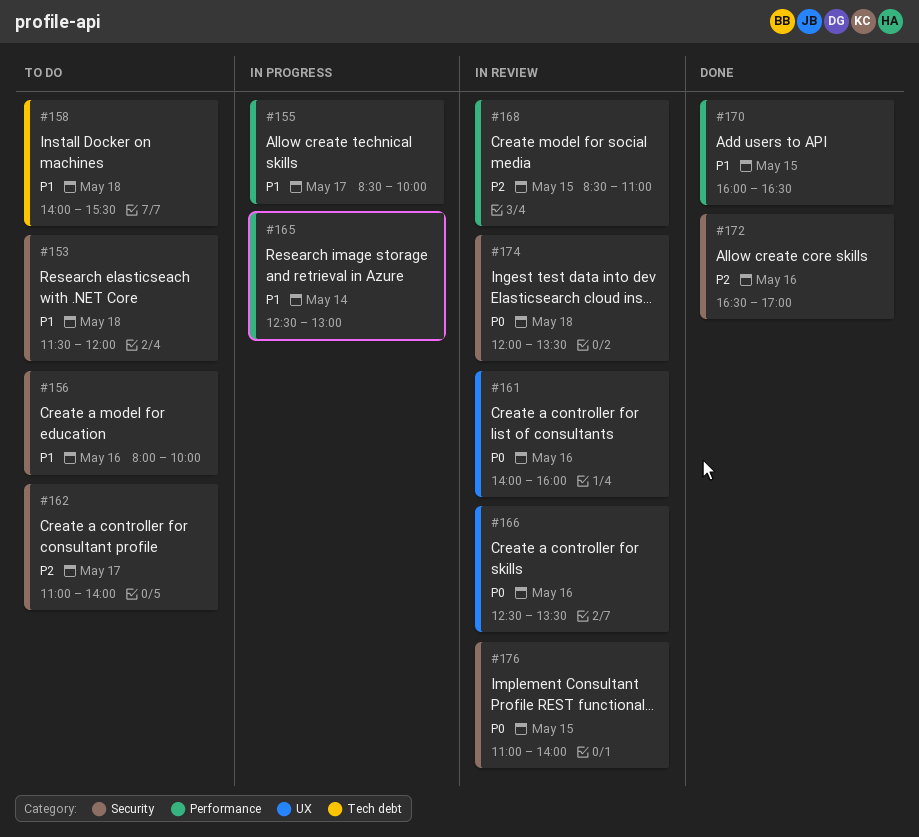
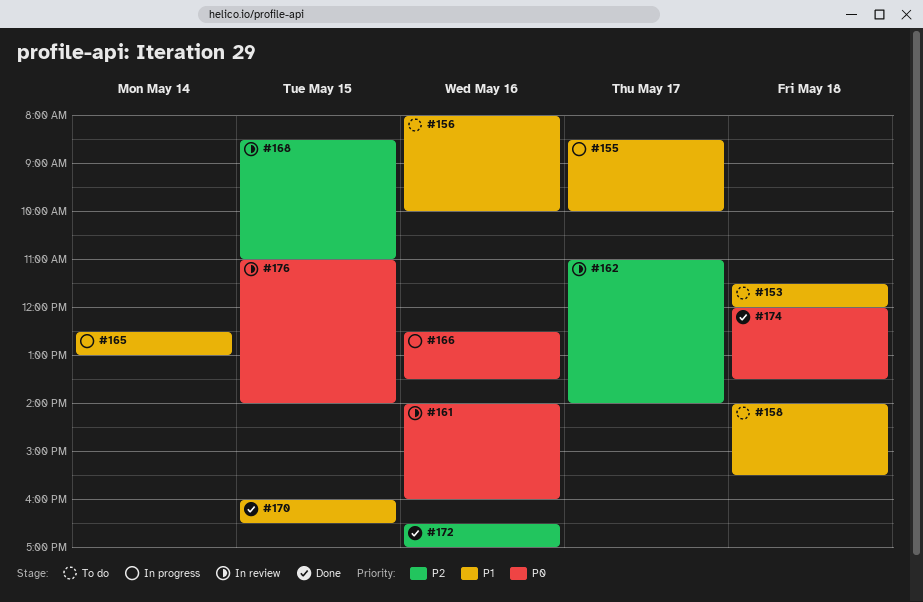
#162, status: To do -> In review
#166, status: In review -> In progress
#174, status: In review -> Done

